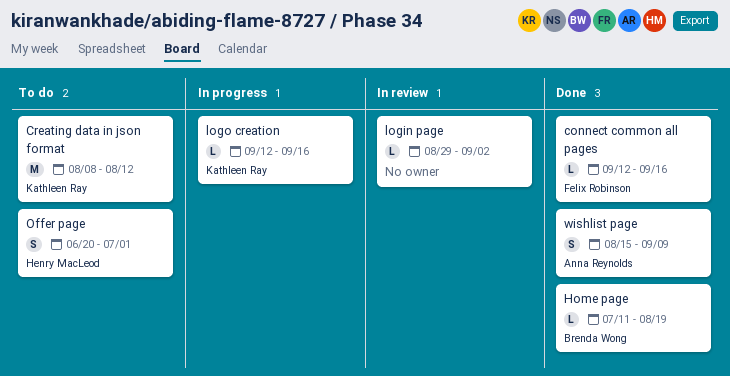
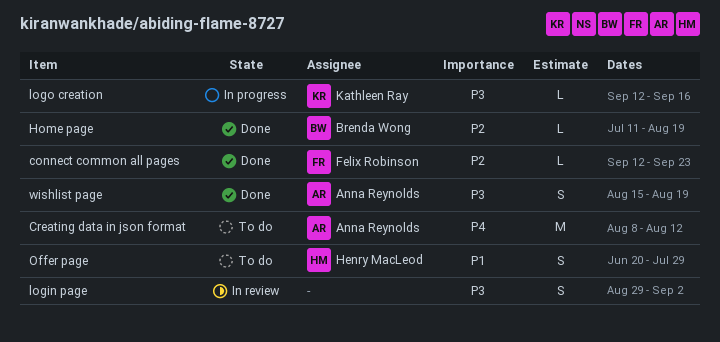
connect common all pages, due: Sep 16 -> Sep 23
Creating data in json format, owner: Kathleen Ray -> Anna Reynolds
login page, estimate: L -> S
Offer page, due: Jul 1 -> Jul 29
wishlist page, due: Sep 9 -> Aug 19

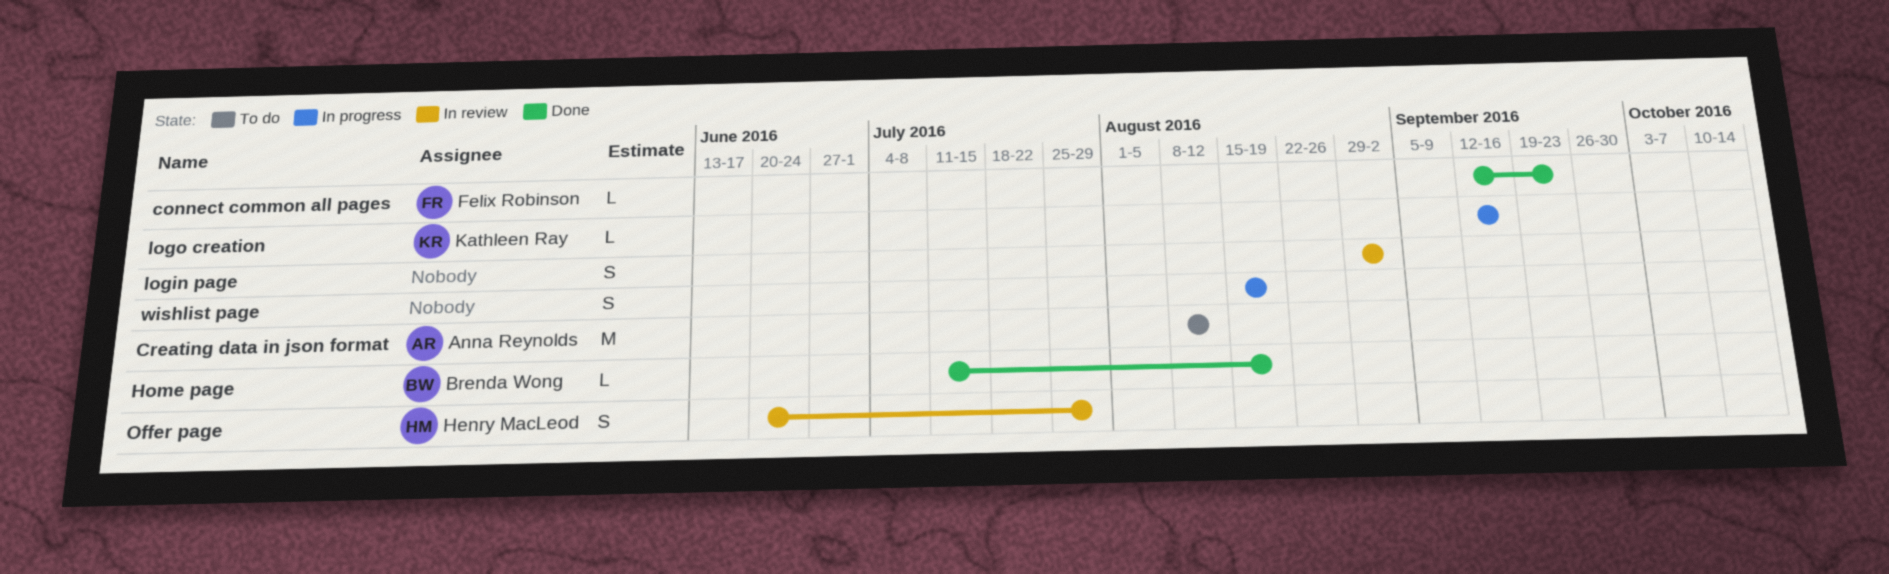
Offer page, status: To do -> In review
wishlist page, status: Done -> In progress
wishlist page, owner: Anna Reynolds -> none

